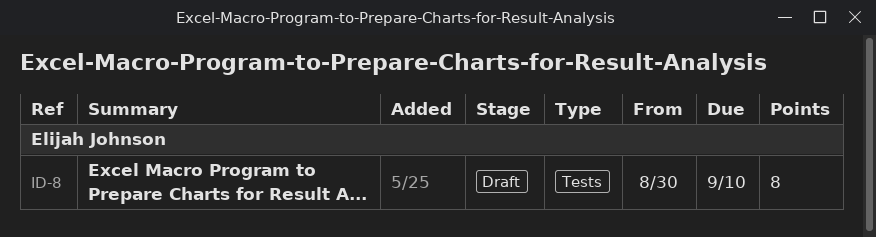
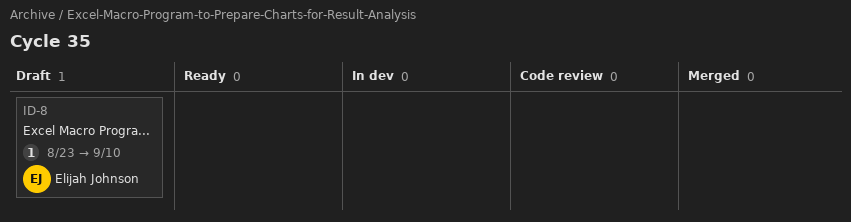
ID-8, estimate: 8 -> 1
ID-8, start: Aug 30 -> Aug 23

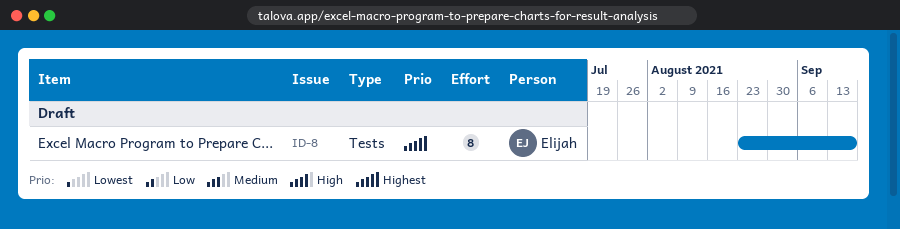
ID-8, estimate: 1 -> 8
ID-8, due: Sep 10 -> Sep 17

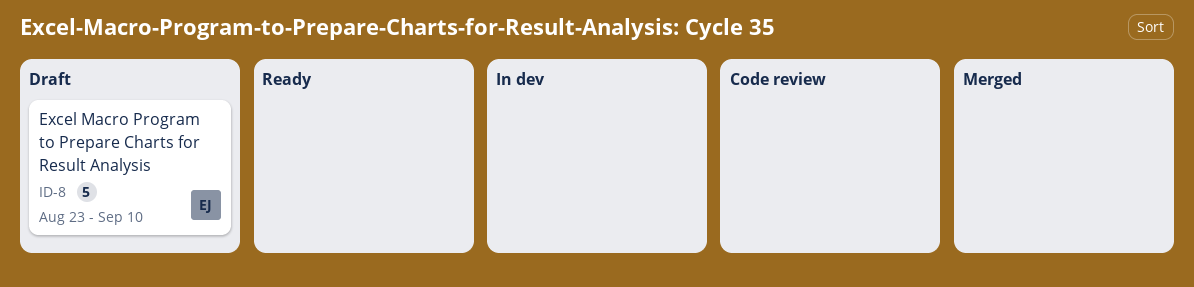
ID-8, estimate: 8 -> 5
ID-8, due: Sep 17 -> Sep 10

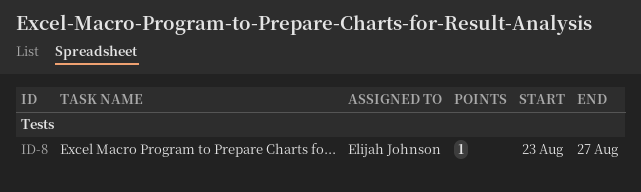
ID-8, estimate: 5 -> 1
ID-8, due: Sep 10 -> Aug 27

